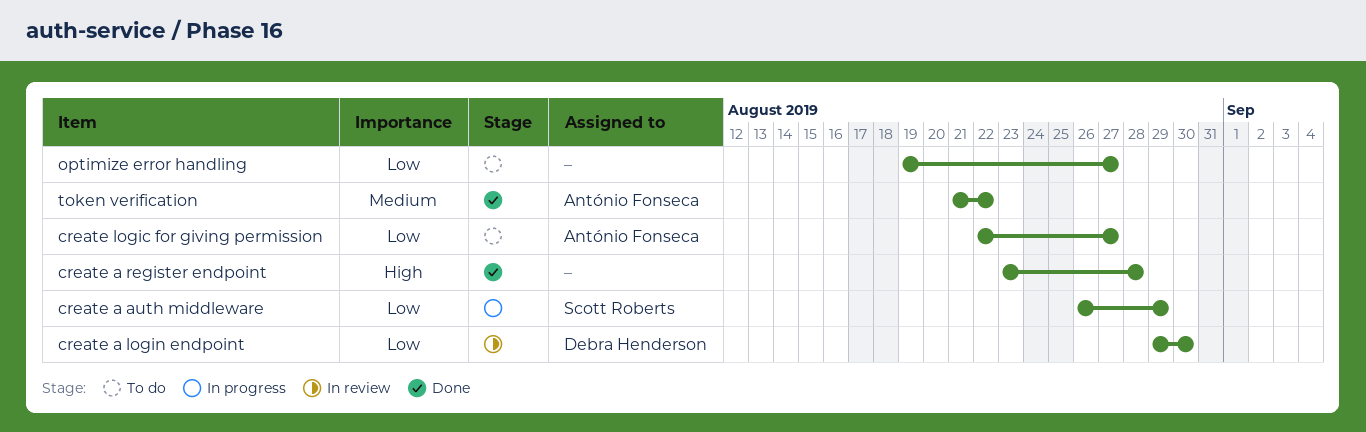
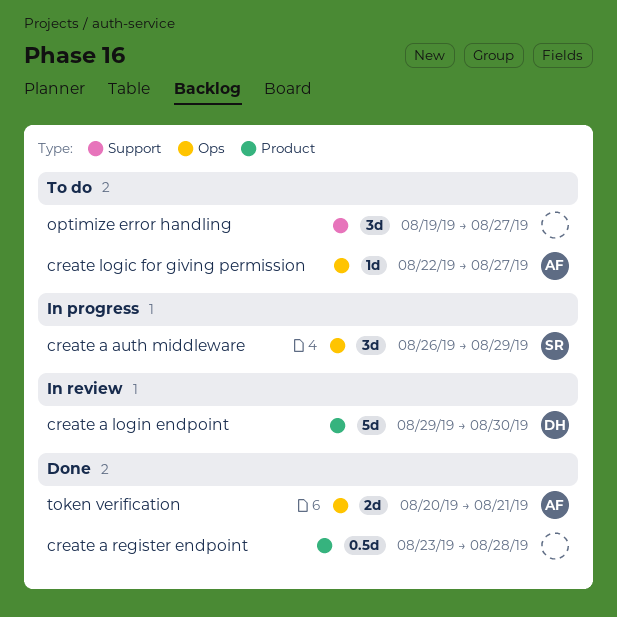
token verification, start: Aug 21 -> Aug 20
token verification, due: Aug 22 -> Aug 21

